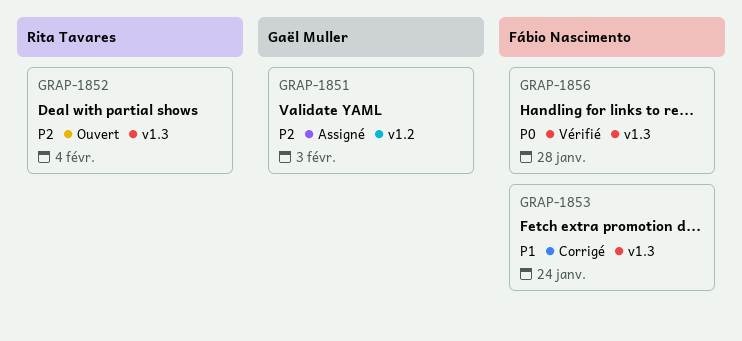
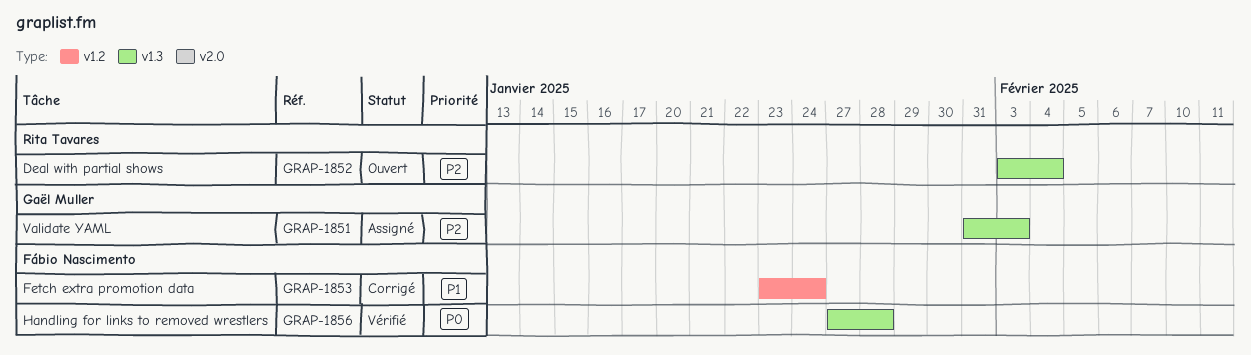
GRAP-1851, label: v1.2 -> v1.3
GRAP-1853, label: v1.3 -> v1.2

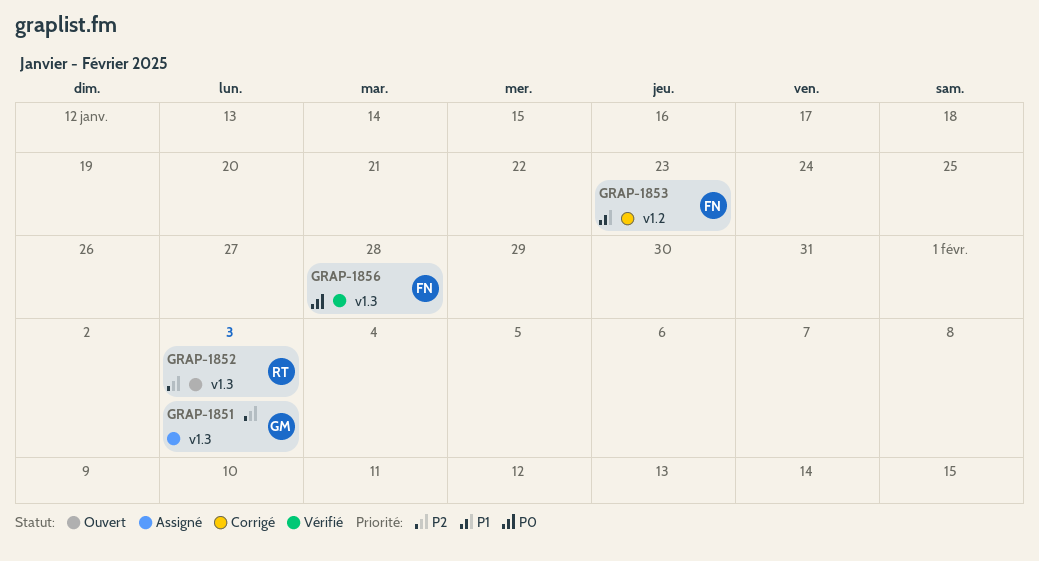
GRAP-1852, due: Feb 4 -> Feb 3
GRAP-1853, due: Jan 24 -> Jan 23

